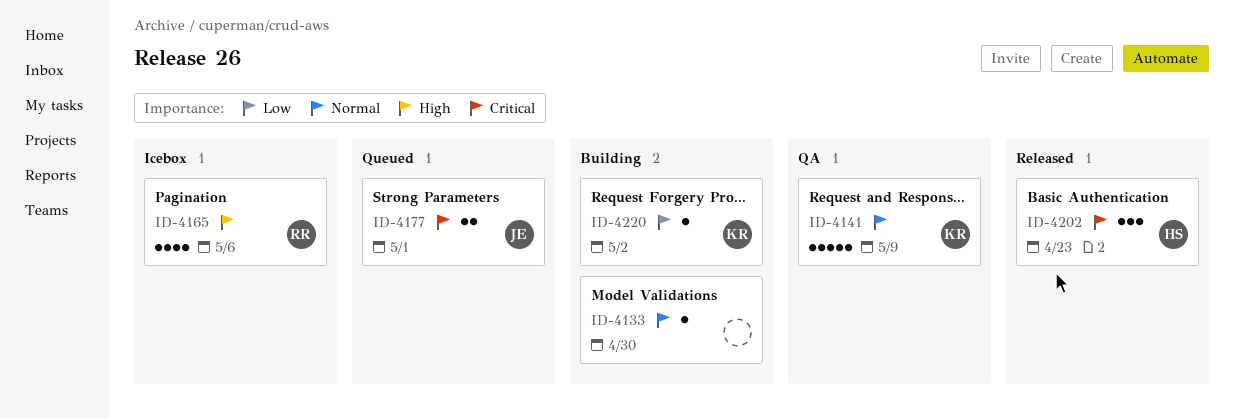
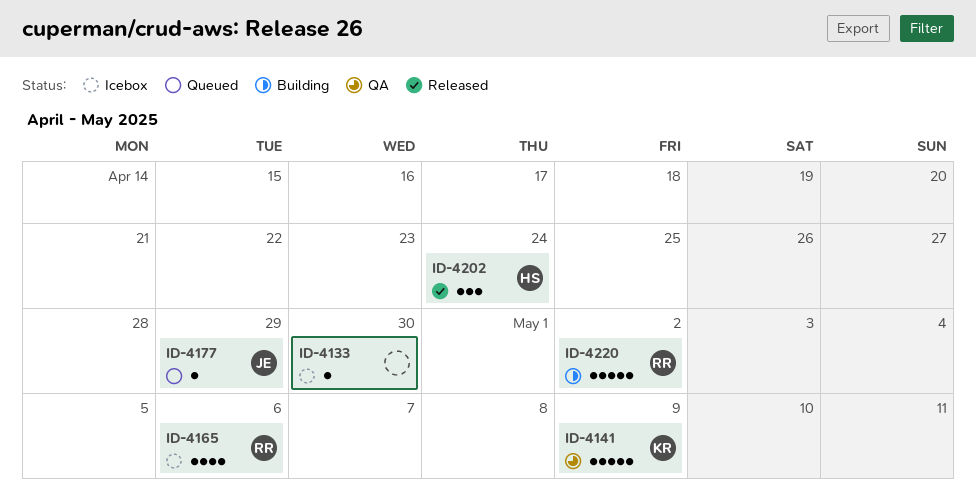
ID-4133, status: Building -> Icebox
ID-4177, estimate: 2 -> 1
ID-4177, due: May 1 -> Apr 29
ID-4202, due: Apr 23 -> Apr 24
ID-4220, owner: KR -> RR
ID-4220, estimate: 1 -> 5

